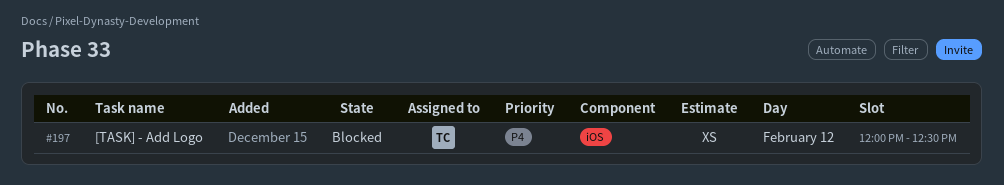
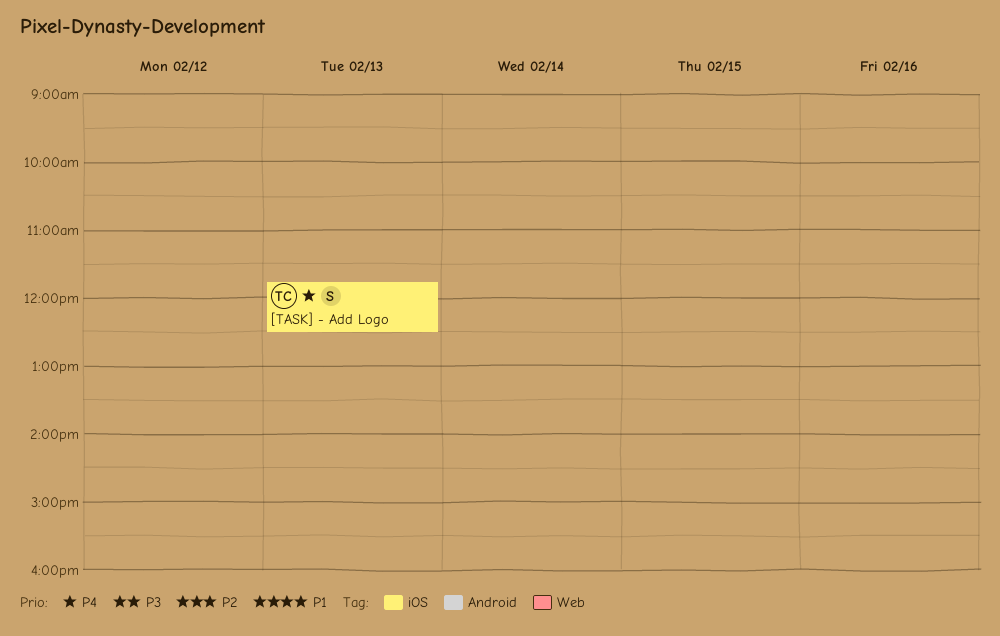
[TASK] - Add Logo, estimate: XS -> S
[TASK] - Add Logo, day: Feb 12 -> Feb 13
[TASK] - Add Logo, begins: 12:00 -> 11:45

